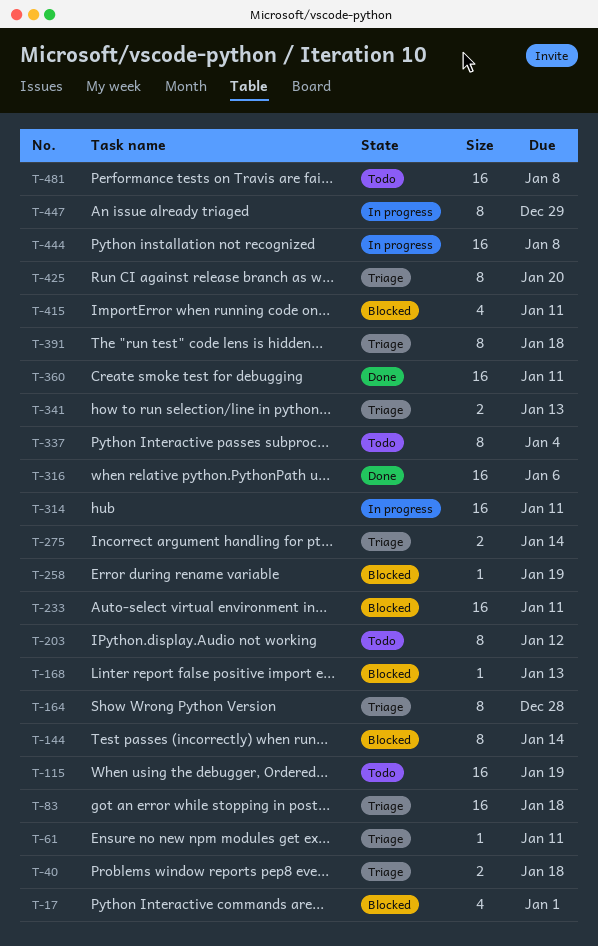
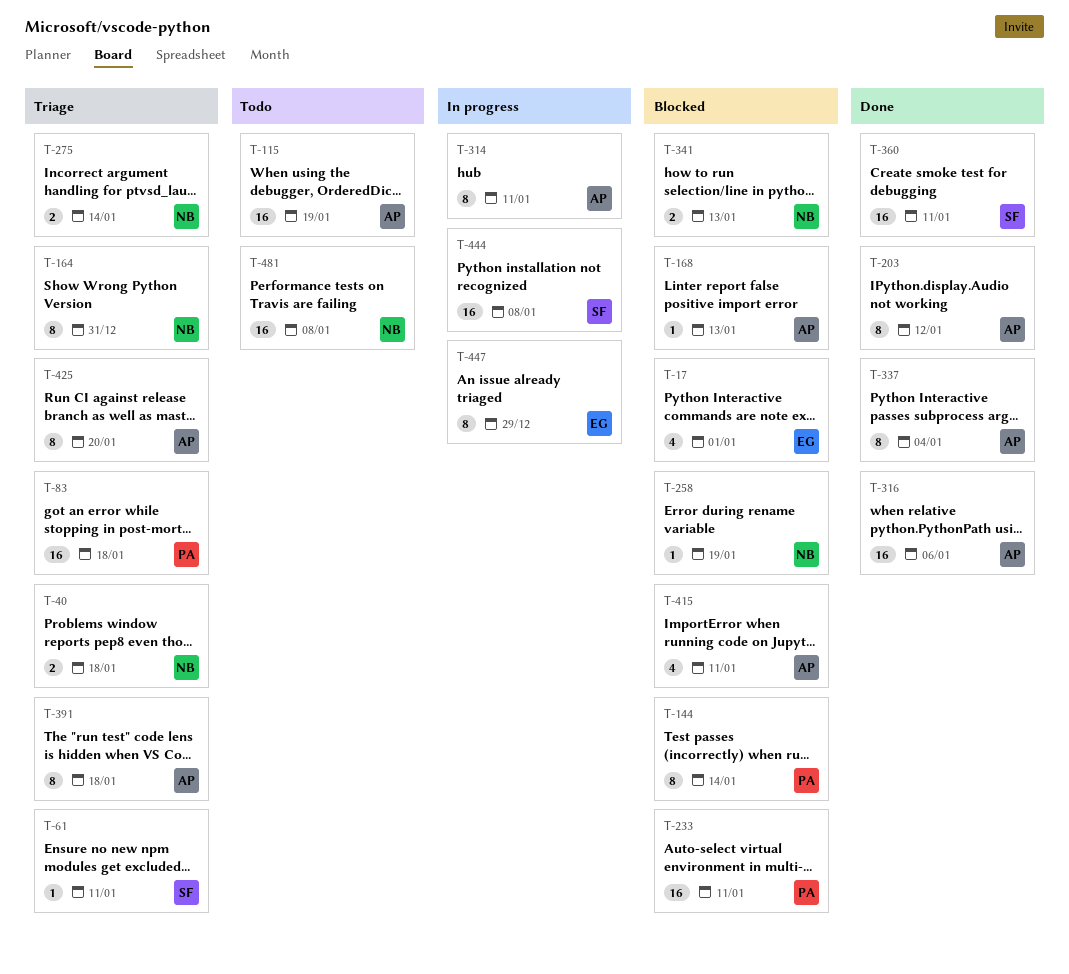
T-164, due: Dec 28 -> Dec 31
T-203, status: Todo -> Done
T-314, estimate: 16 -> 8
T-337, status: Todo -> Done
T-341, status: Triage -> Blocked

